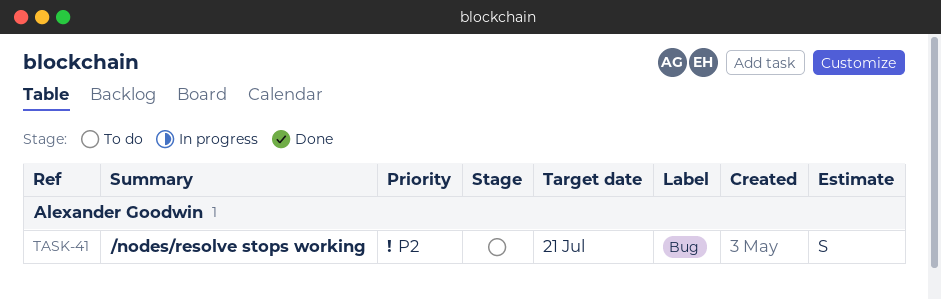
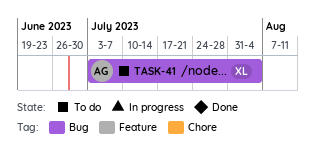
TASK-41, estimate: S -> XL
TASK-41, due: Jul 21 -> Aug 4

